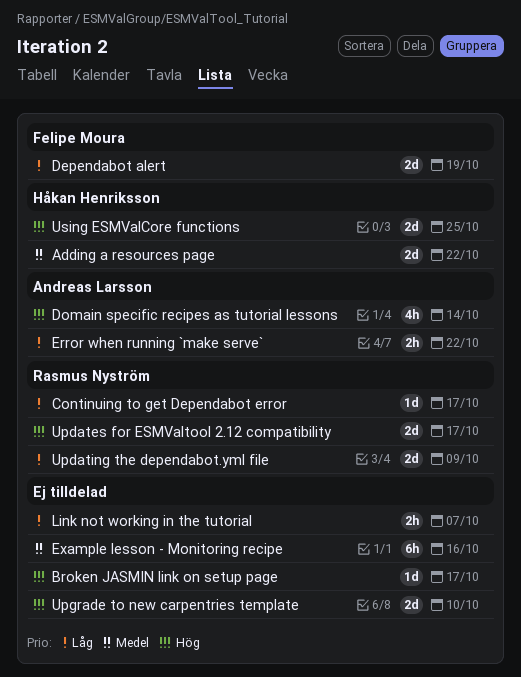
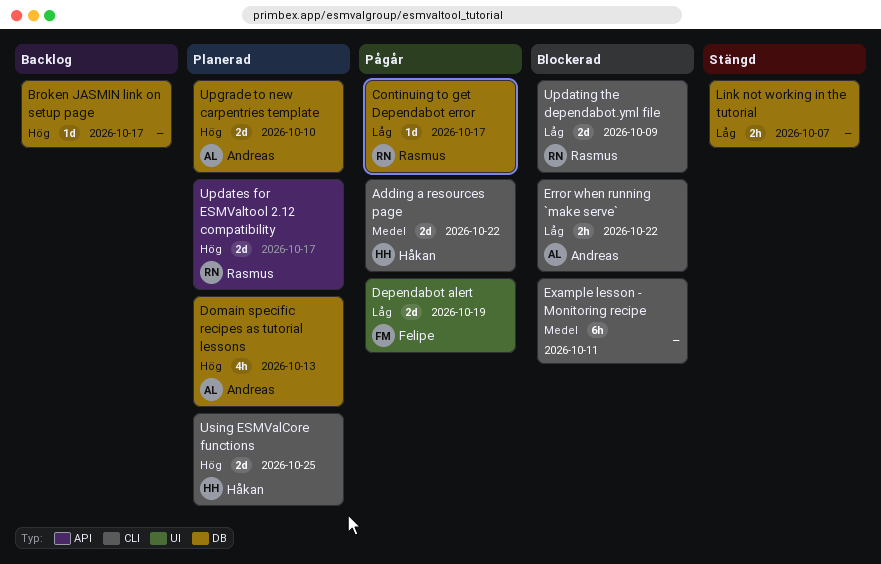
Domain specific recipes as tutorial lessons, due: Oct 14 -> Oct 13
Example lesson - Monitoring recipe, due: Oct 16 -> Oct 11
Upgrade to new carpentries template, owner: none -> Andreas Larsson

